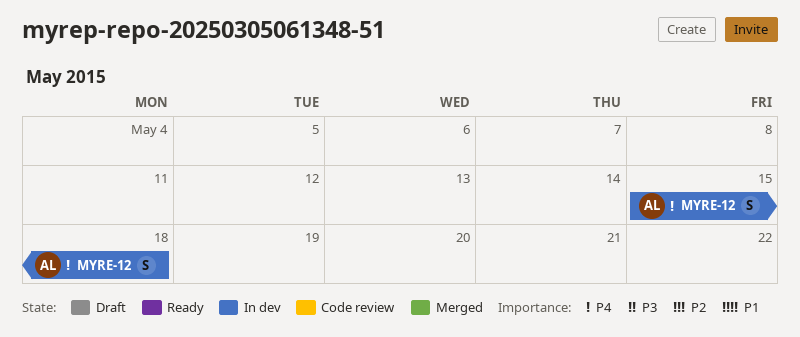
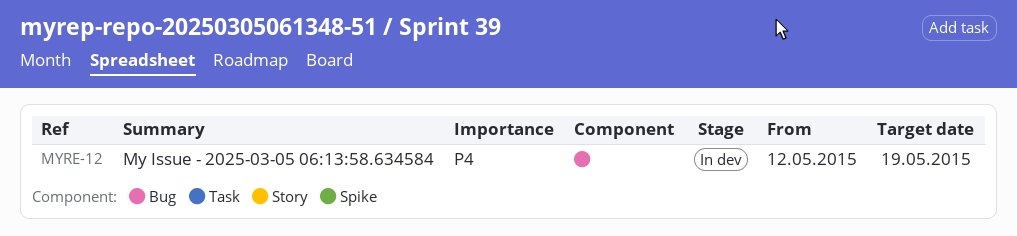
MYRE-12, start: May 15 -> May 12
MYRE-12, due: May 18 -> May 19

